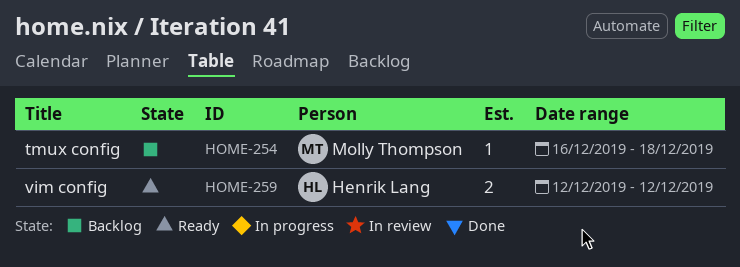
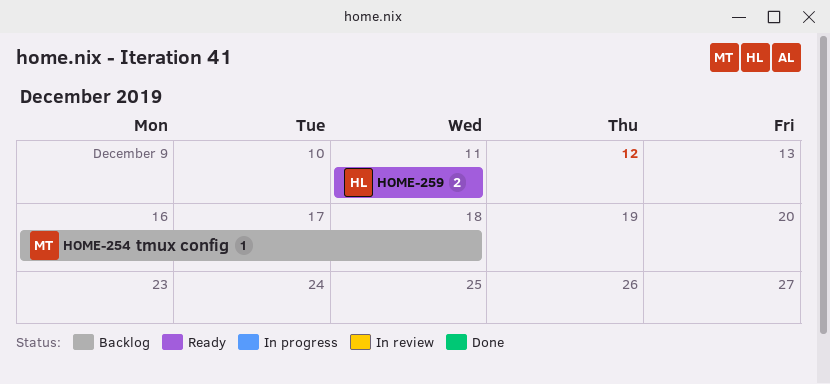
HOME-259, start: Dec 12 -> Dec 11
HOME-259, due: Dec 12 -> Dec 11

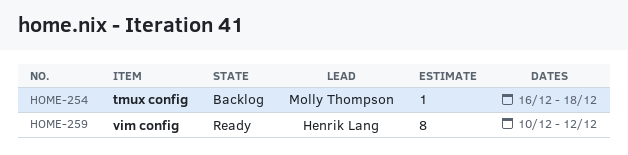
HOME-259, estimate: 2 -> 8
HOME-259, start: Dec 11 -> Dec 10
HOME-259, due: Dec 11 -> Dec 12

